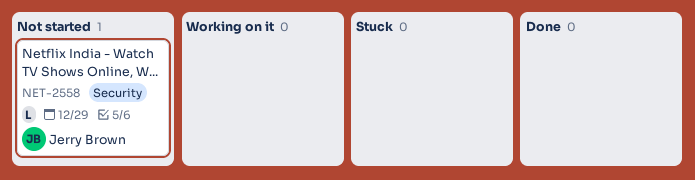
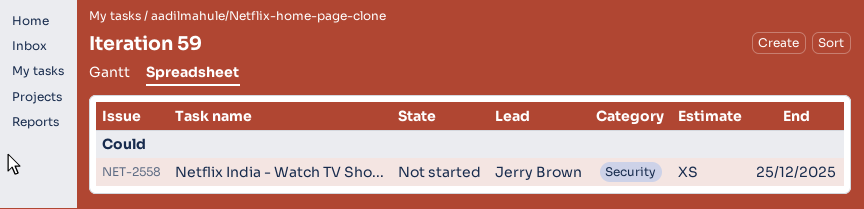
NET-2558, estimate: L -> XS
NET-2558, due: Dec 29 -> Dec 25

